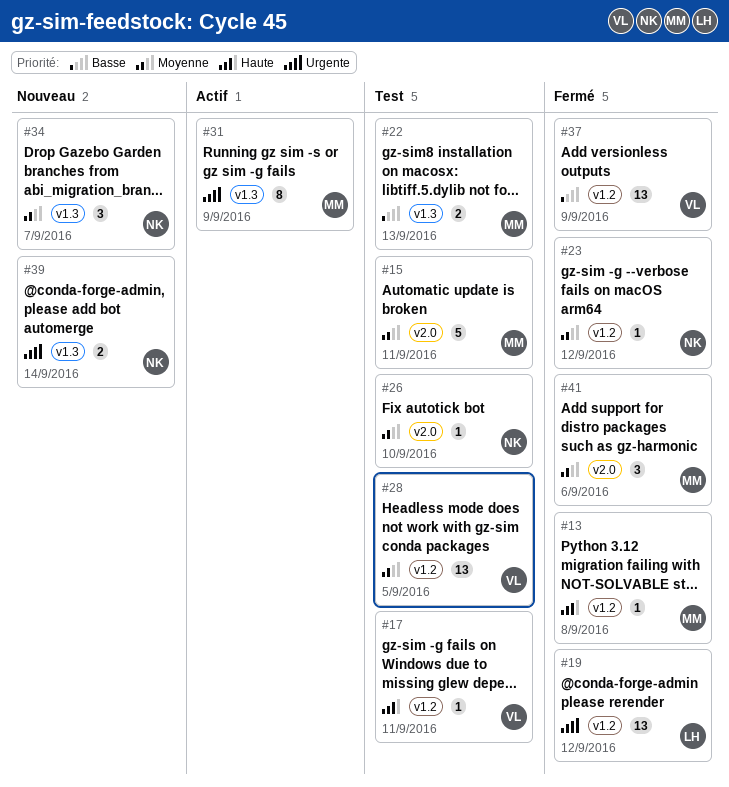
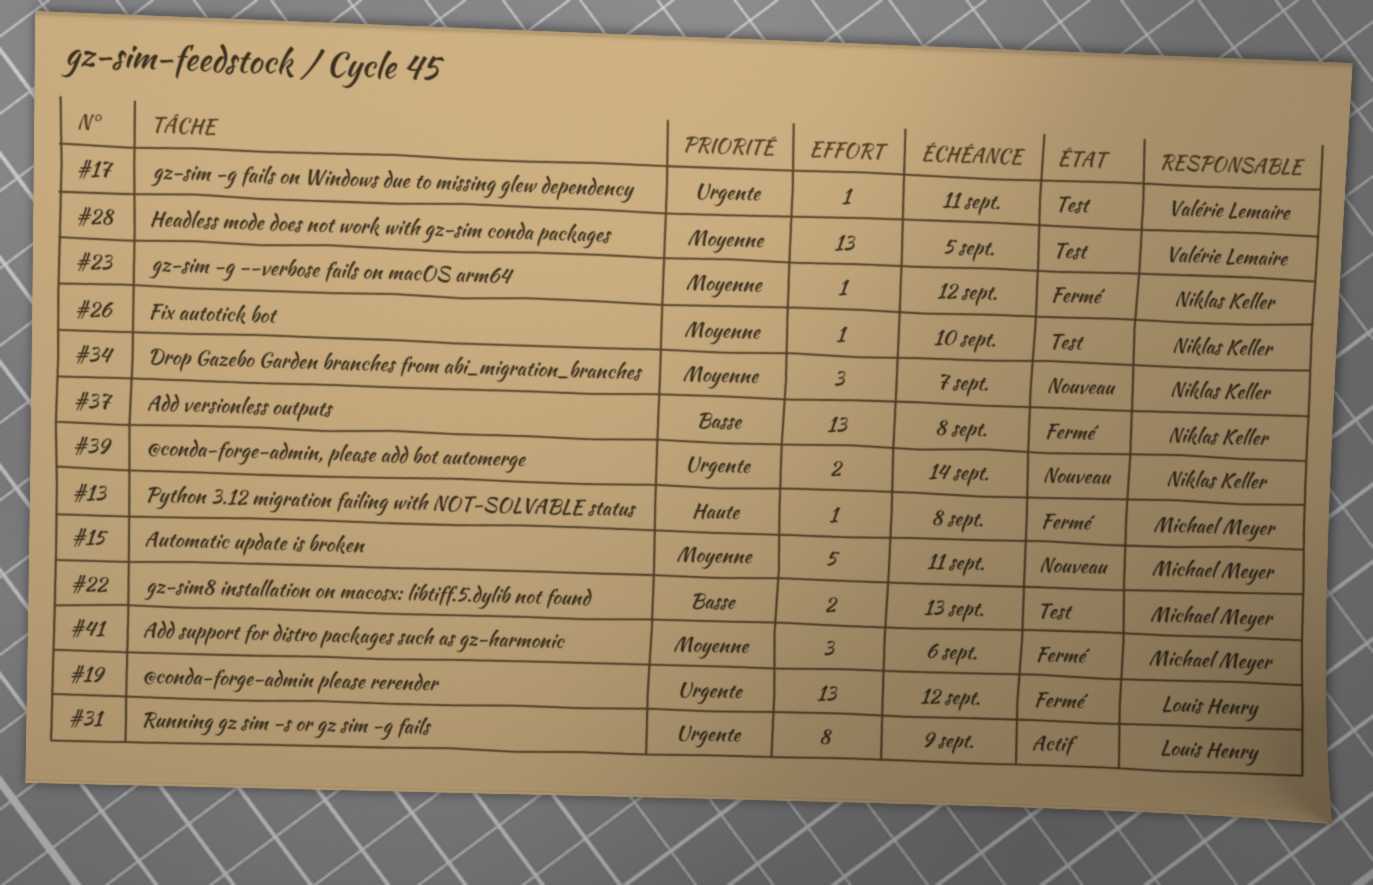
#15, status: Test -> Nouveau
#17, priority: Haute -> Urgente
#31, owner: Michael Meyer -> Louis Henry
#37, owner: Valérie Lemaire -> Niklas Keller
#37, due: Sep 9 -> Sep 8

